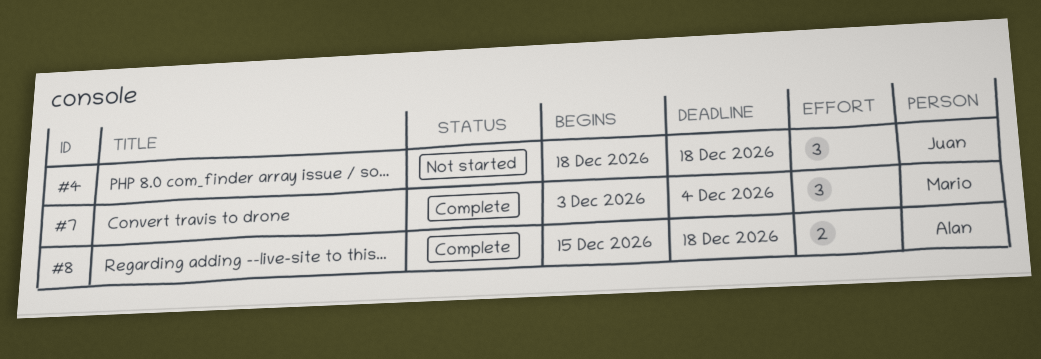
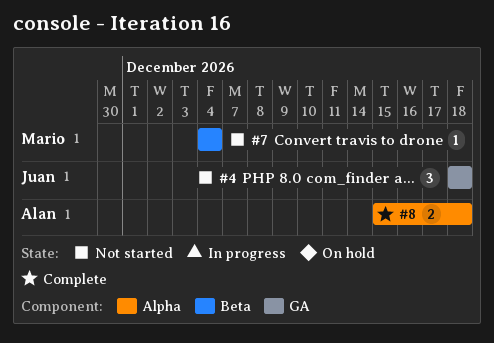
#7, status: Complete -> Not started
#7, estimate: 3 -> 1
#7, start: Dec 3 -> Dec 4

